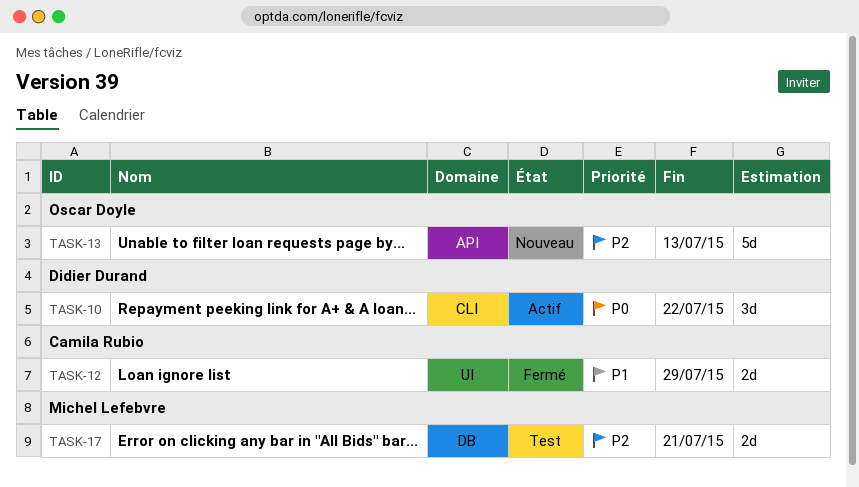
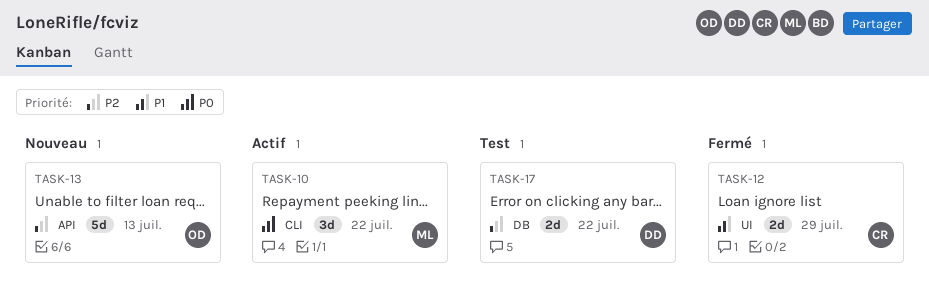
TASK-10, owner: Didier Durand -> Michel Lefebvre
TASK-17, owner: Michel Lefebvre -> Didier Durand
TASK-17, due: Jul 21 -> Jul 22

